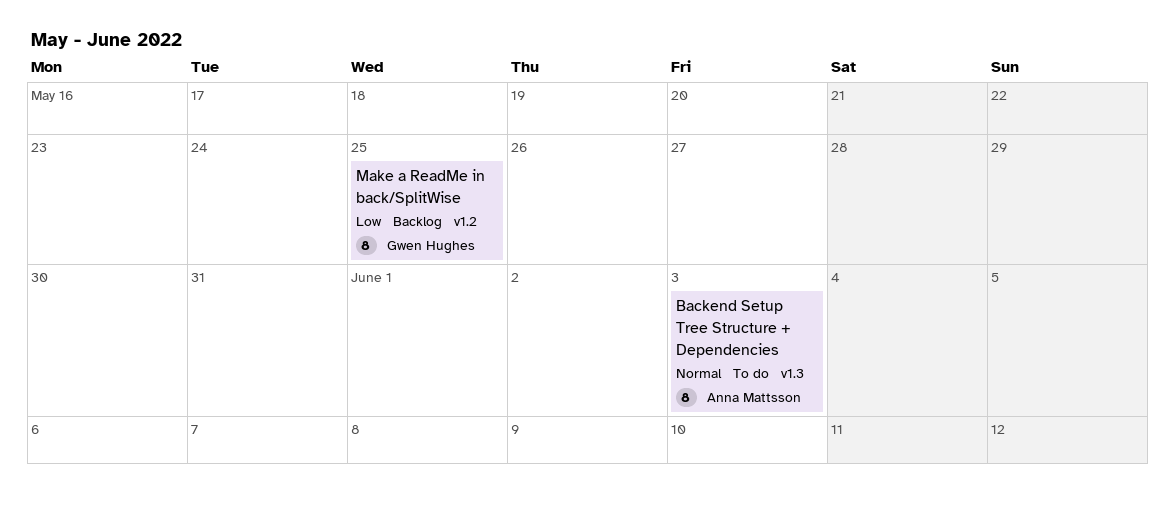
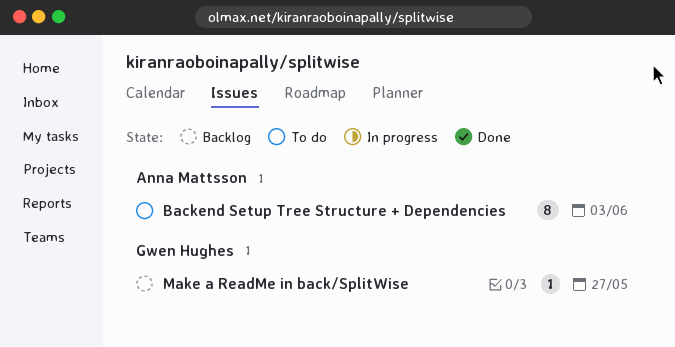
Make a ReadMe in back/SplitWise, estimate: 8 -> 1
Make a ReadMe in back/SplitWise, due: May 25 -> May 27

